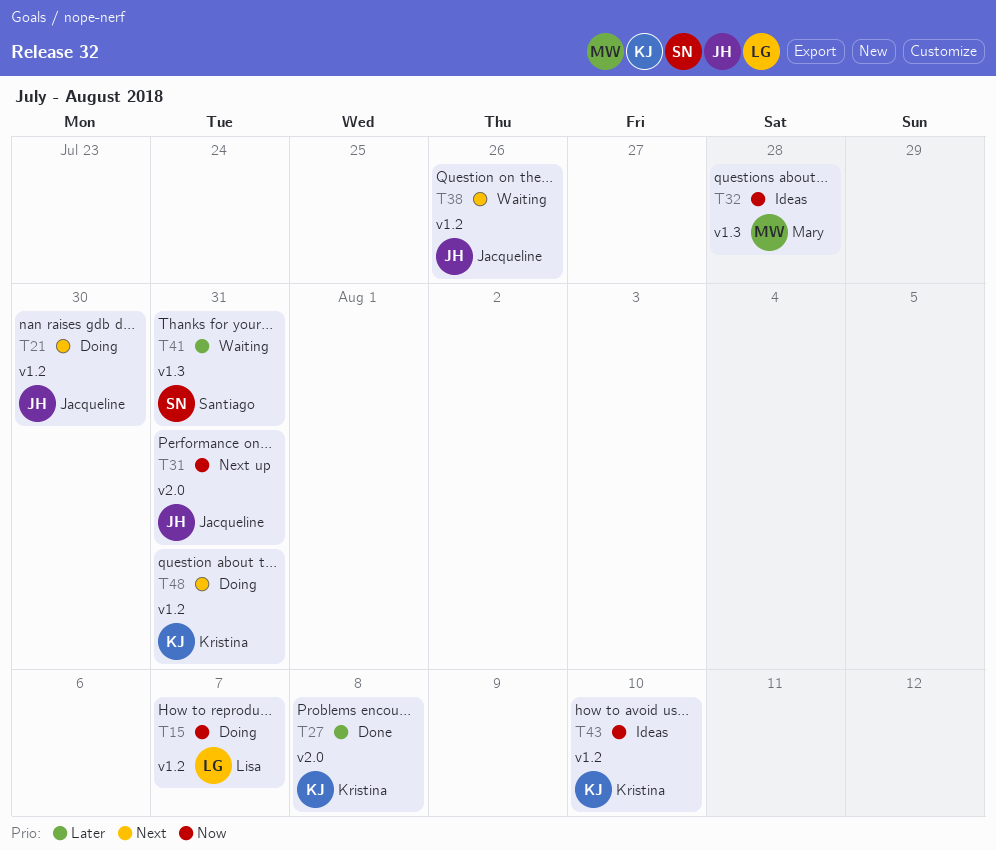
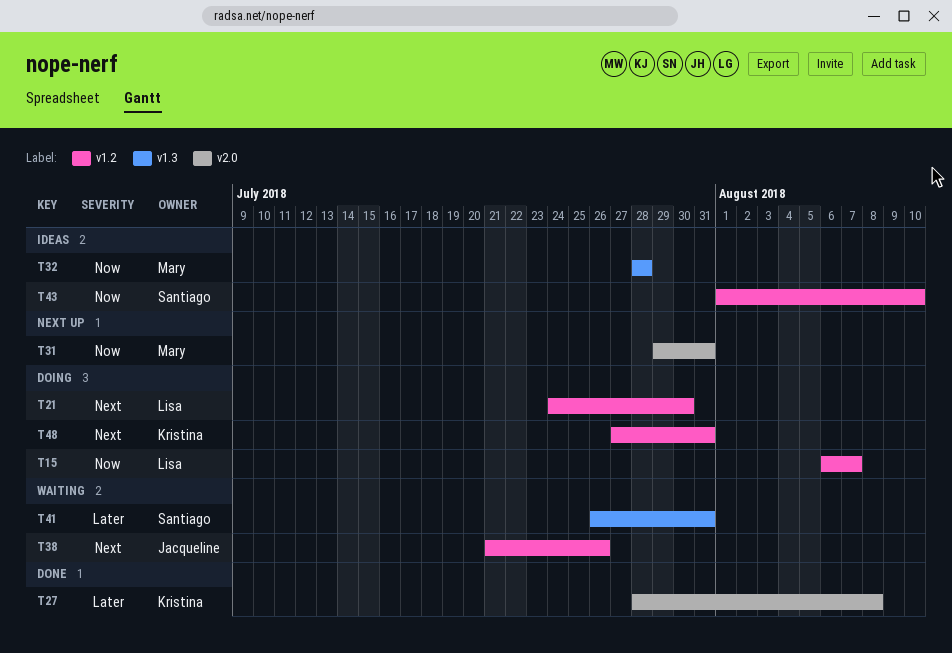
T21, owner: Jacqueline -> Lisa
T31, owner: Jacqueline -> Mary
T43, owner: Kristina -> Santiago

